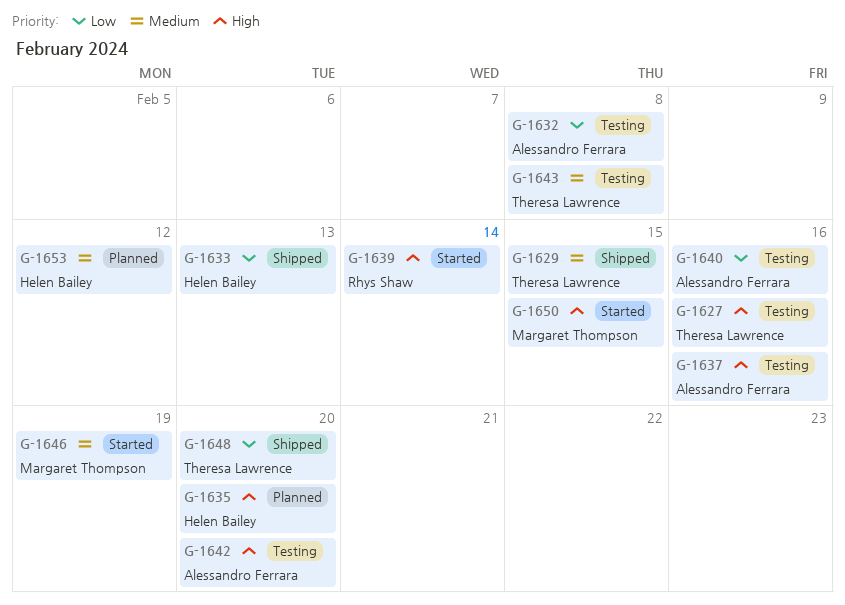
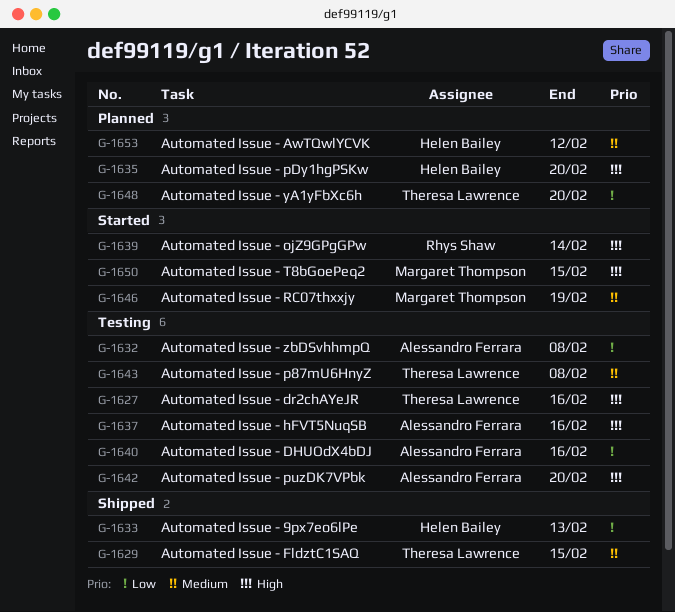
G-1648, status: Shipped -> Planned

